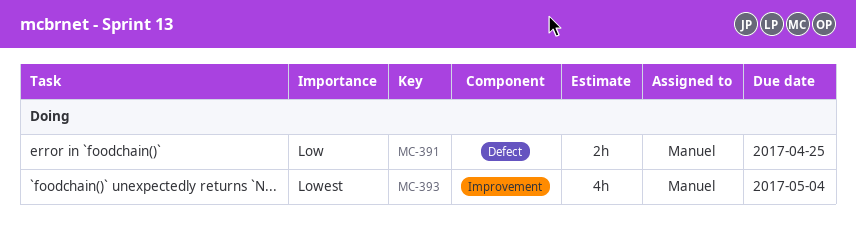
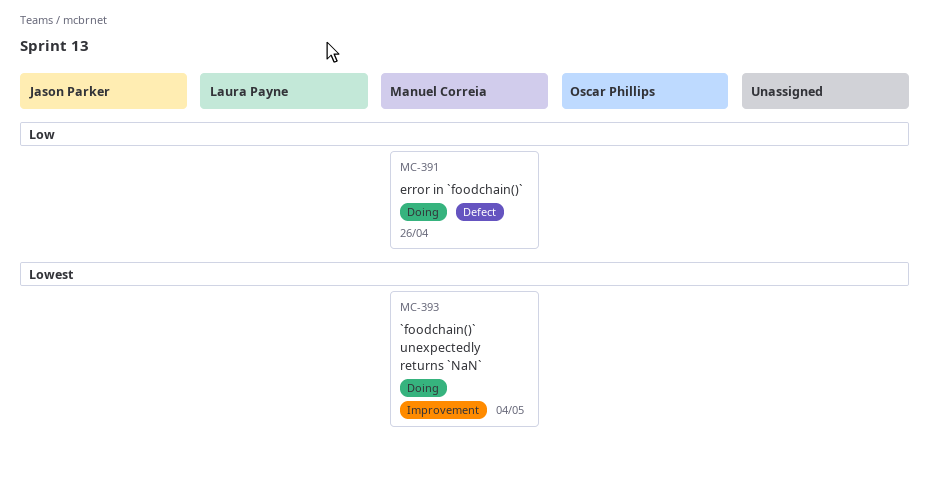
MC-391, due: Apr 25 -> Apr 26

